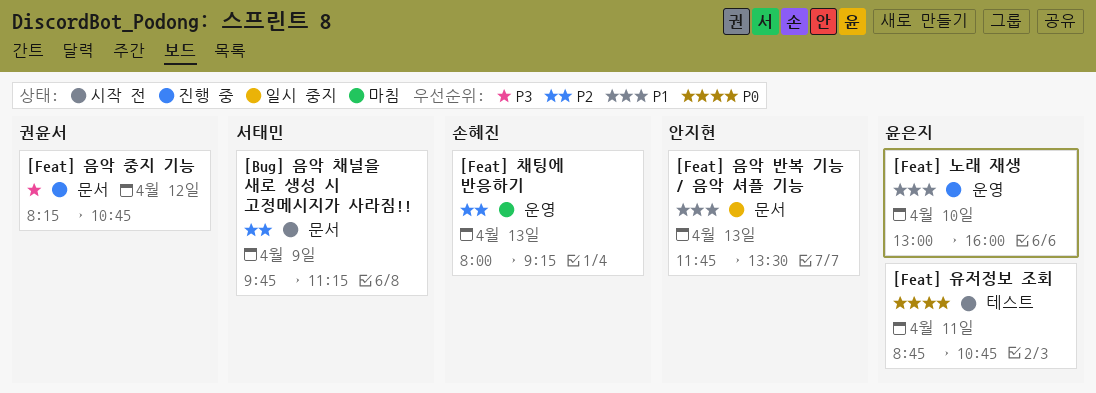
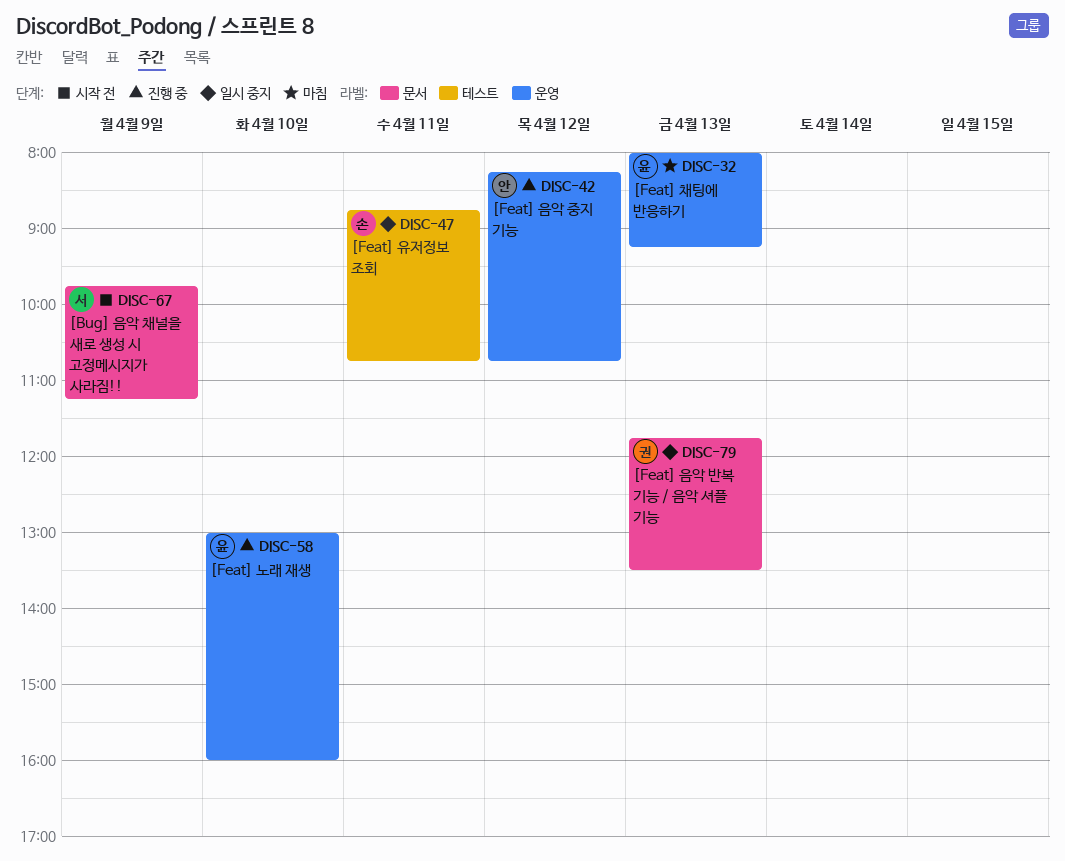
[Feat] 유저정보 조회, status: 시작 전 -> 일시 중지
[Feat] 유저정보 조회, owner: 윤은지 -> 손혜진
[Feat] 음악 반복 기능 / 음악 셔플 기능, owner: 안지현 -> 권윤서
[Feat] 음악 중지 기능, owner: 권윤서 -> 안지현
[Feat] 음악 중지 기능, label: 문서 -> 운영
[Feat] 채팅에 반응하기, owner: 손혜진 -> 윤은지

